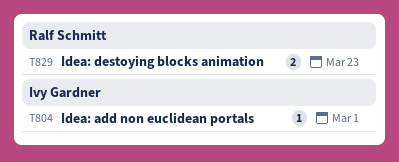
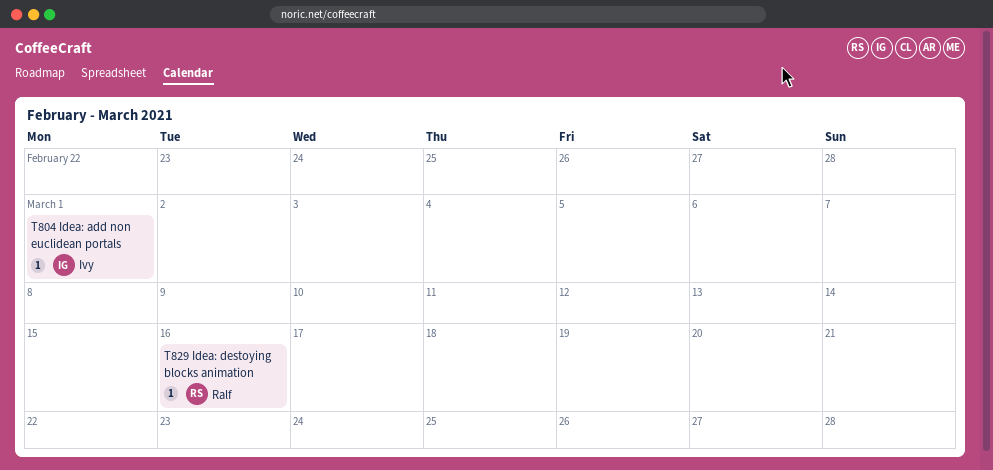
T829, estimate: 2 -> 1
T829, due: Mar 23 -> Mar 16

